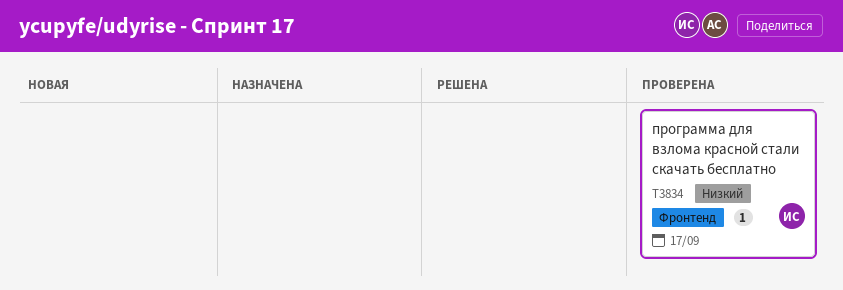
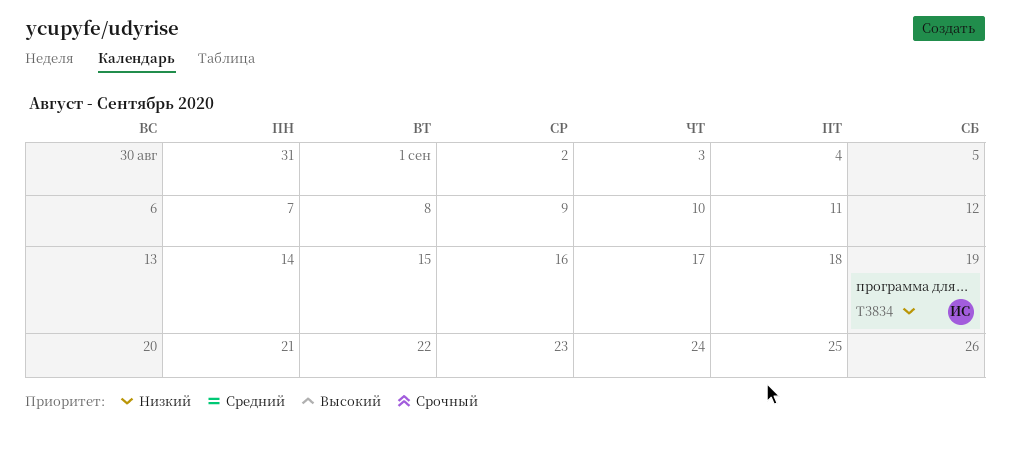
T3834, due: Sep 17 -> Sep 19

